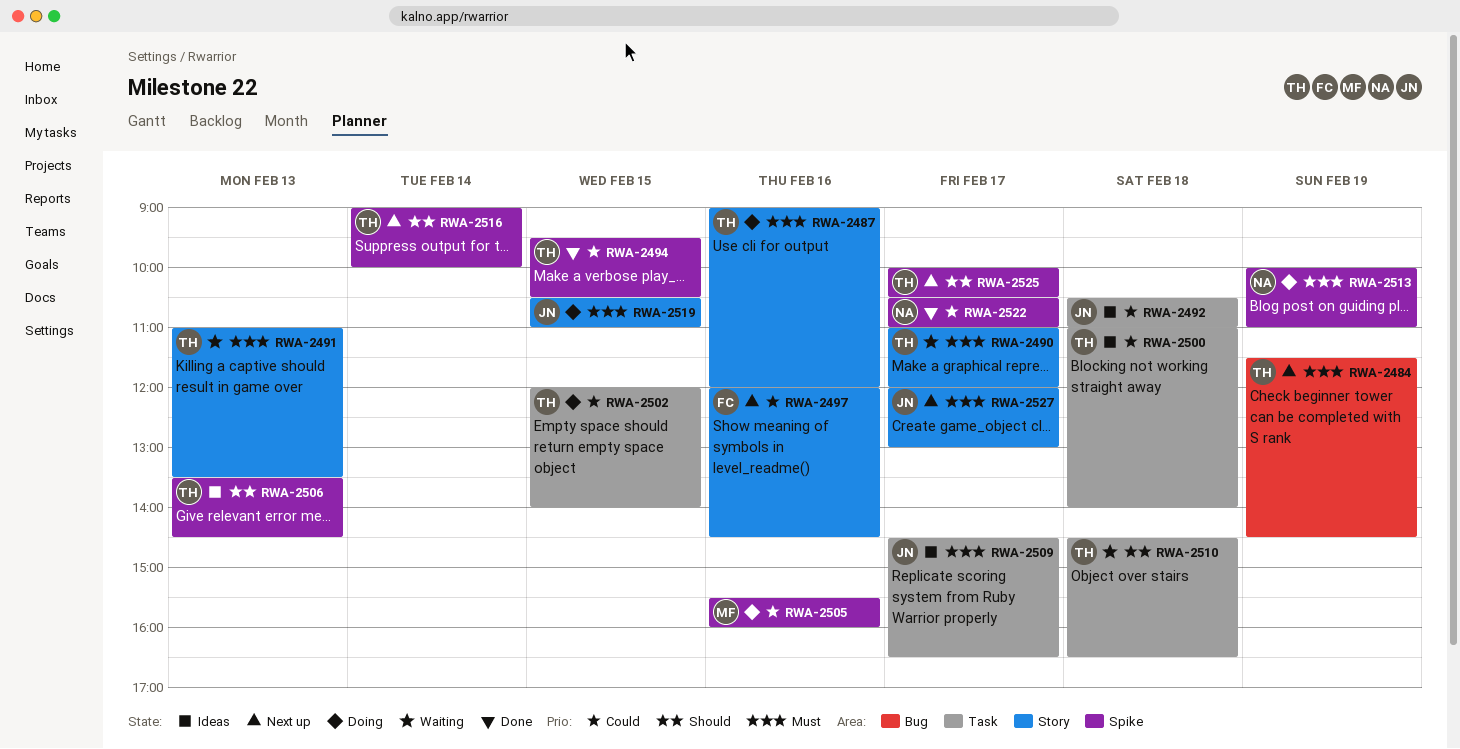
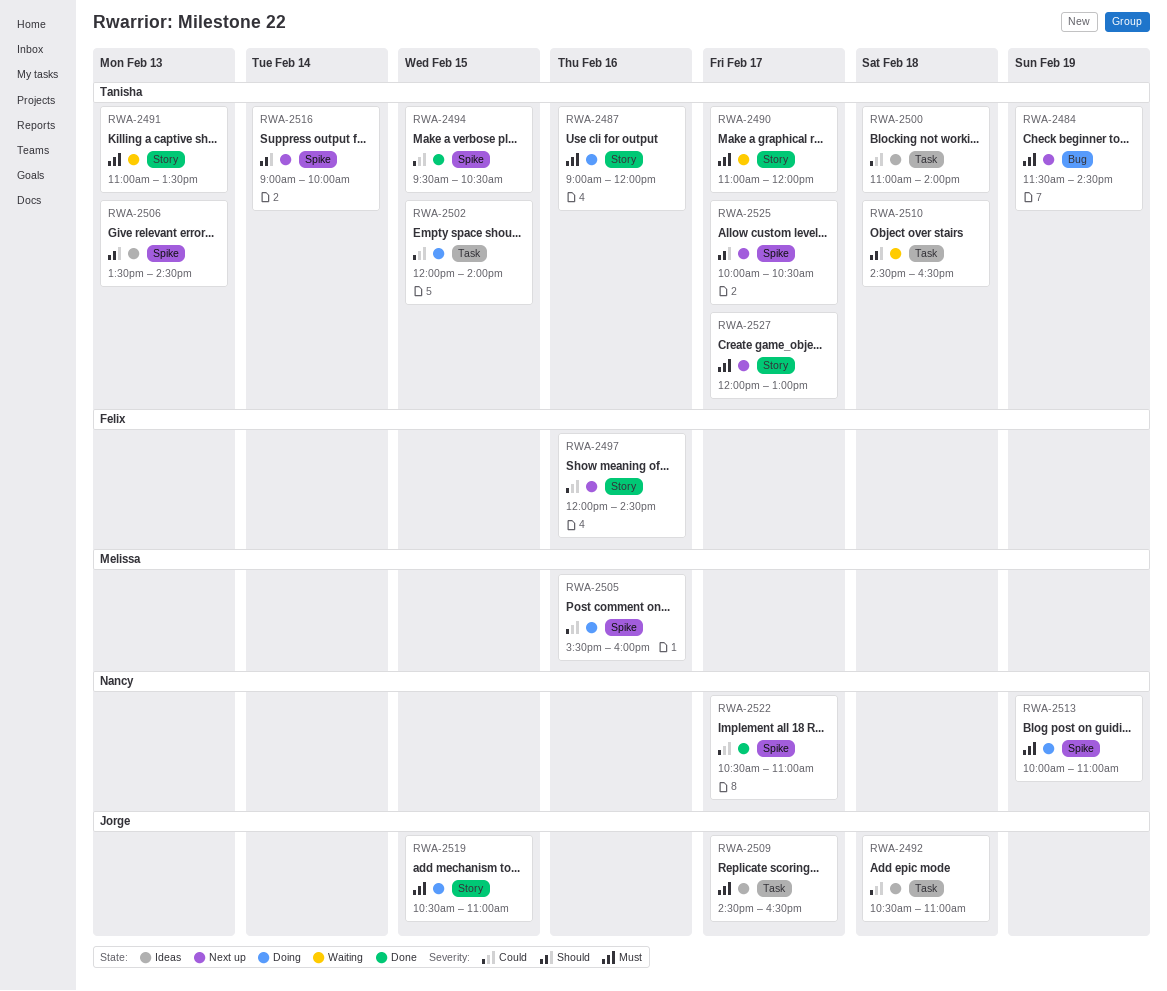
RWA-2527, owner: Jorge -> Tanisha

